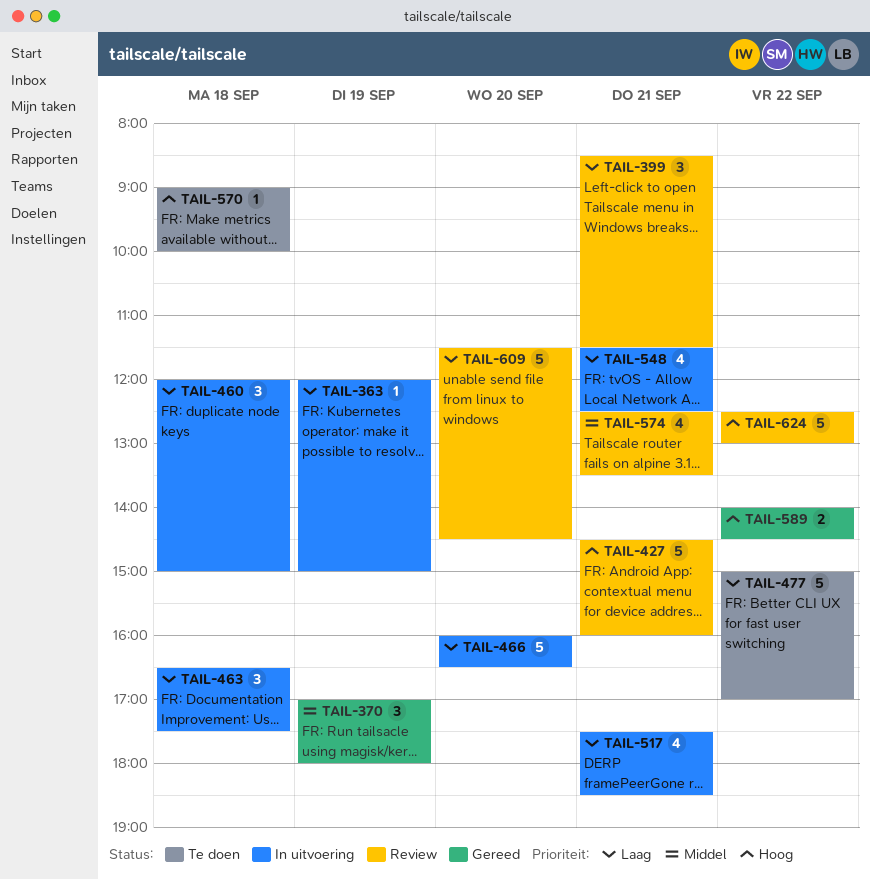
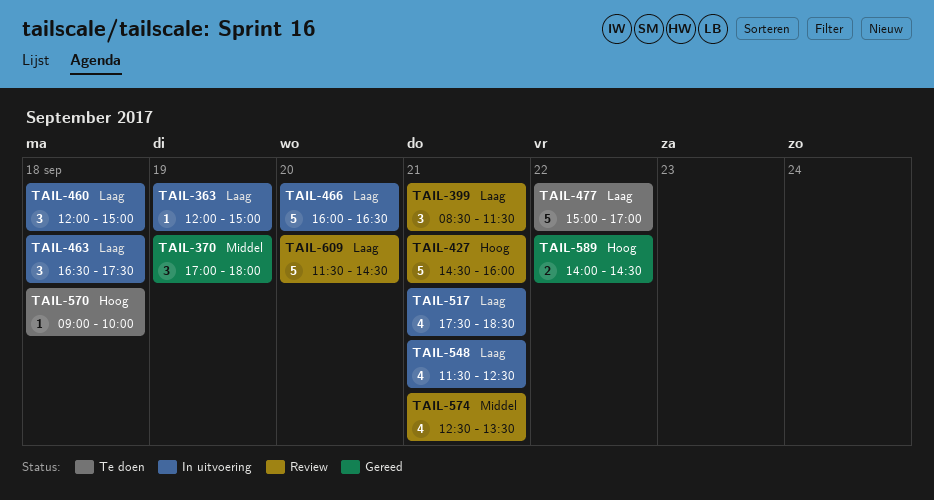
TAIL-624: present -> none

